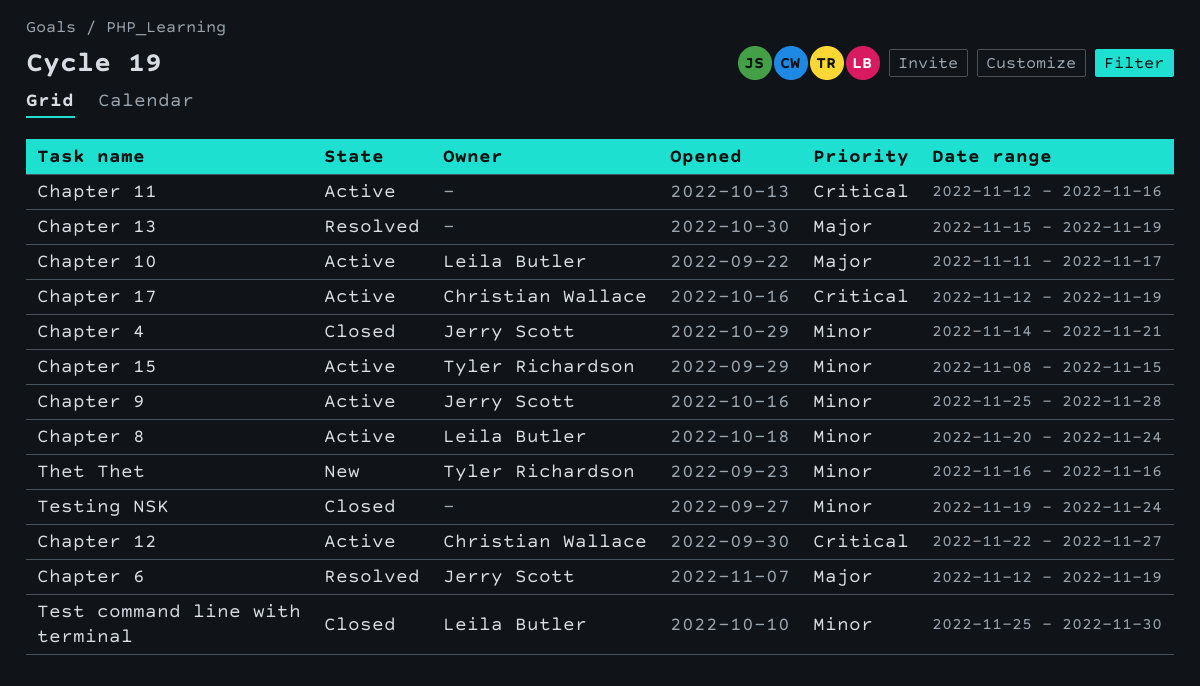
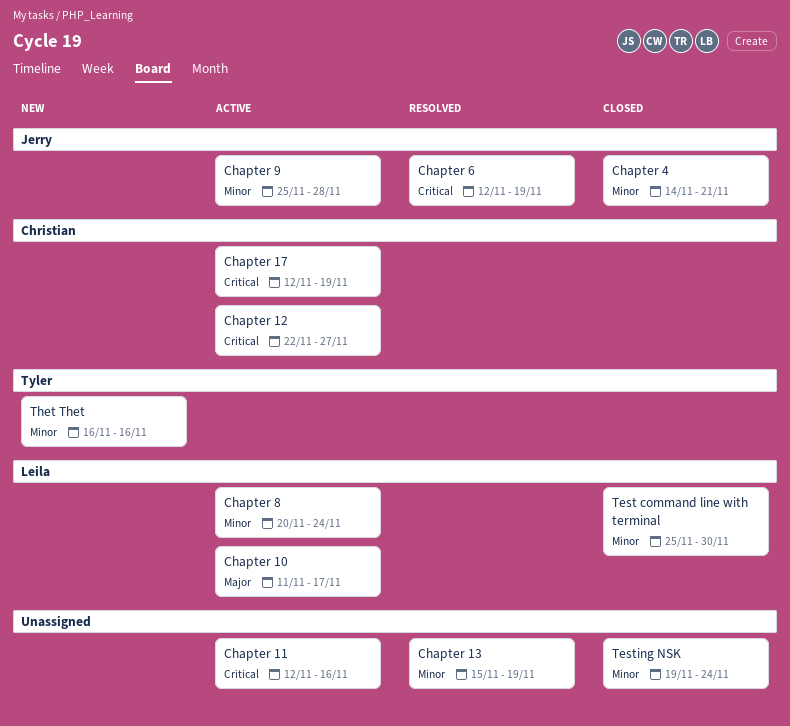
Chapter 13, priority: Major -> Minor
Chapter 15: present -> none
Chapter 6, priority: Major -> Critical

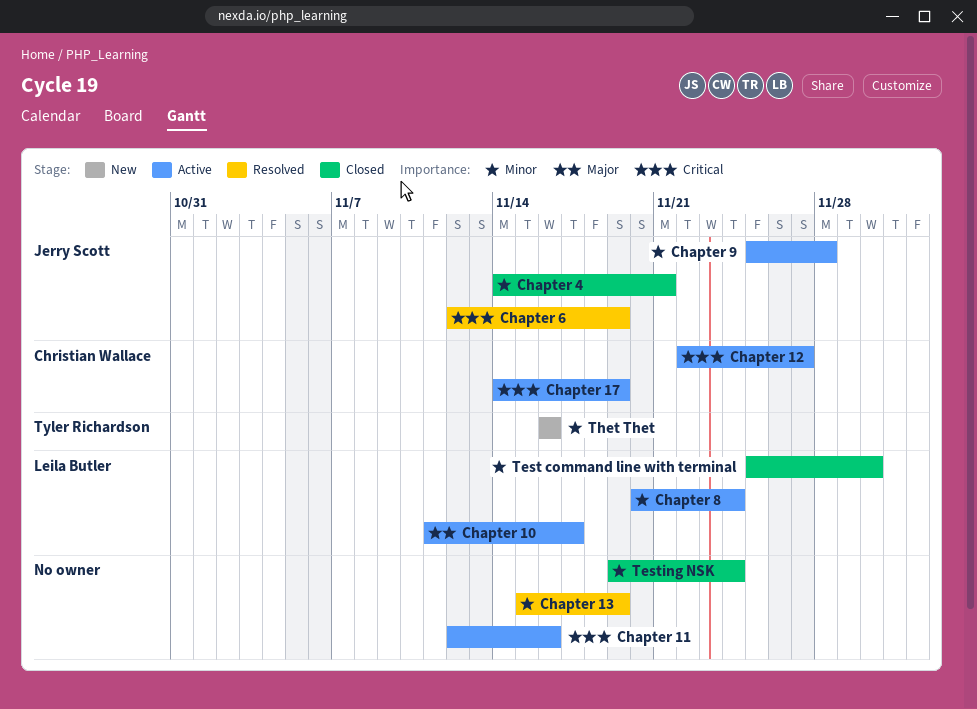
Chapter 17, start: Nov 12 -> Nov 14

